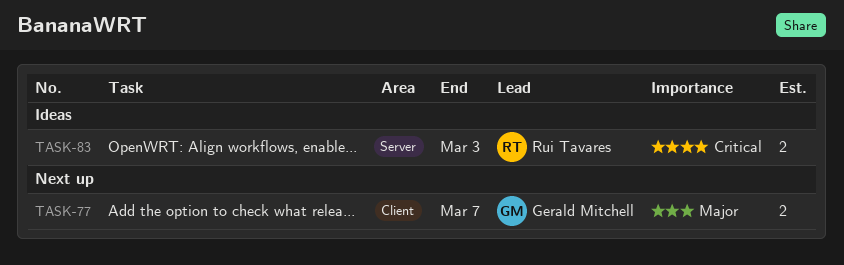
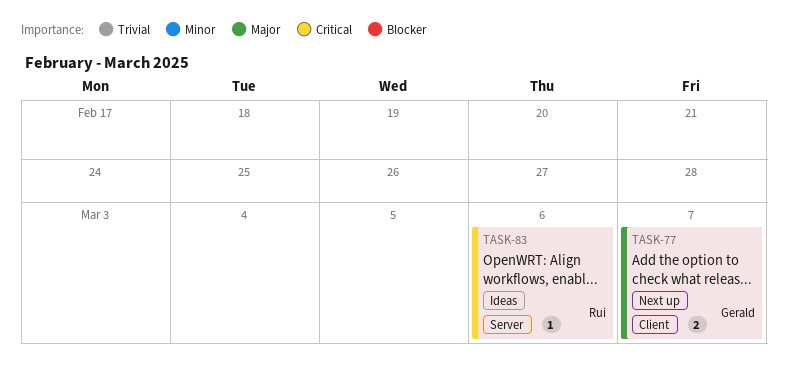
TASK-83, estimate: 2 -> 1
TASK-83, due: Mar 3 -> Mar 6

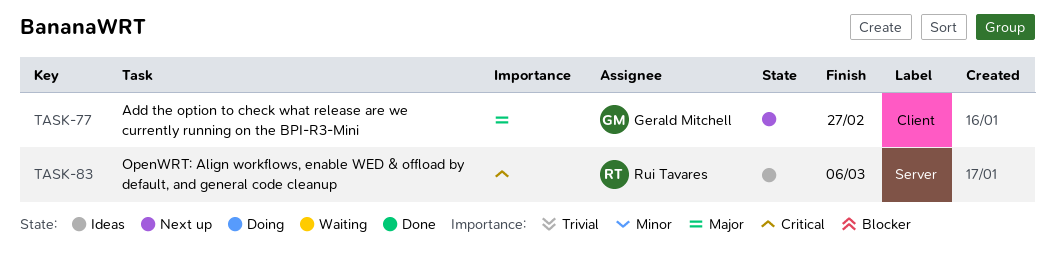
TASK-77, due: Mar 7 -> Feb 27

